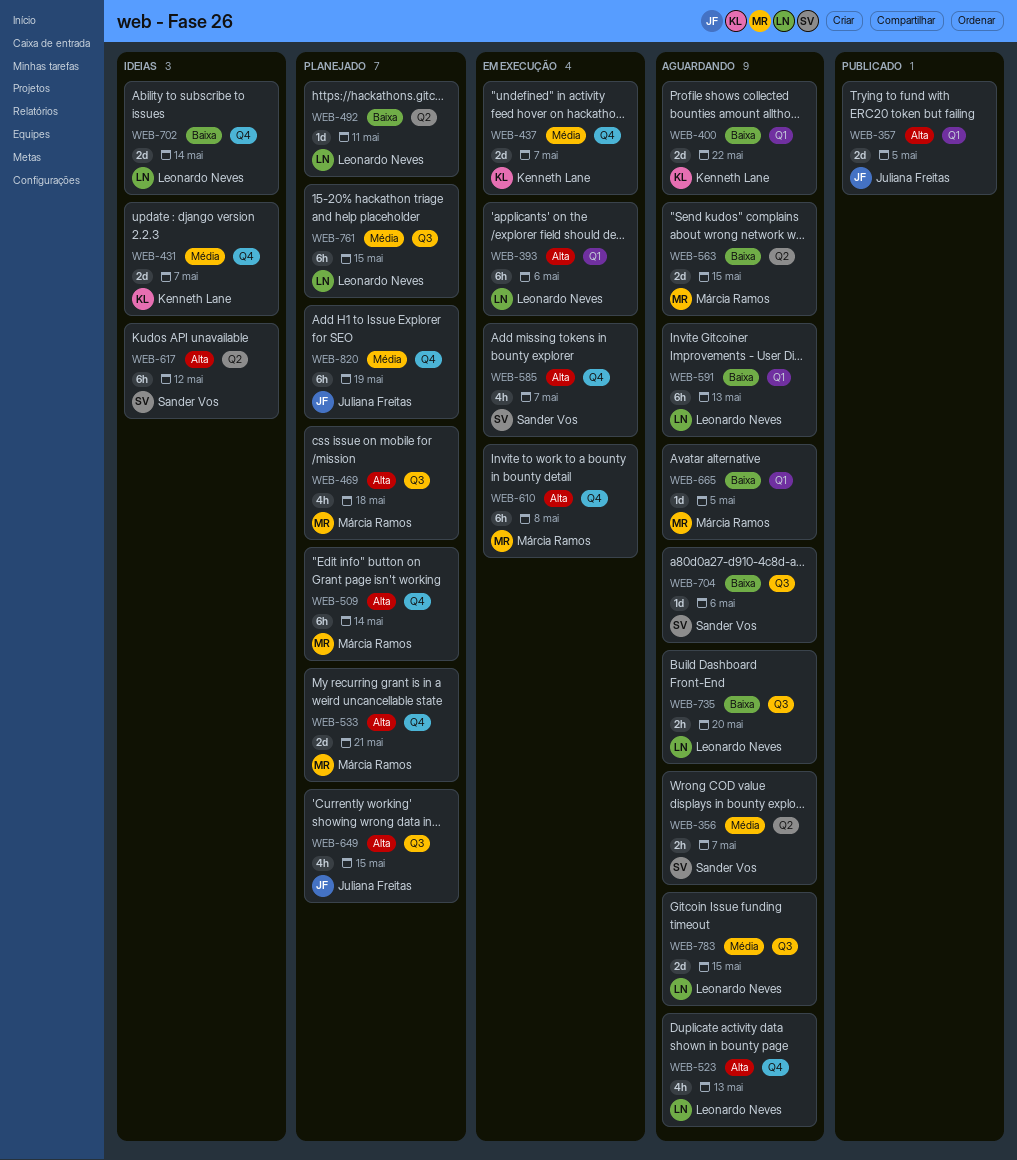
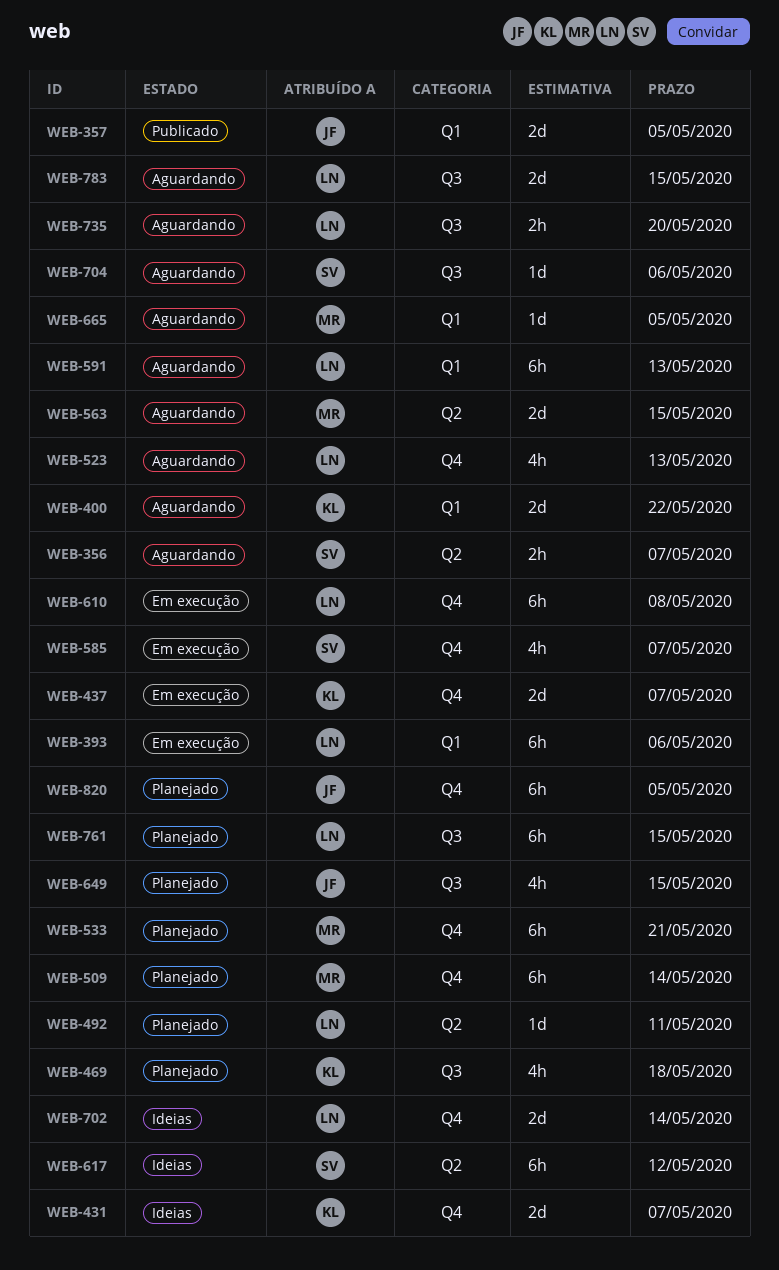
WEB-469, owner: Márcia Ramos -> Kenneth Lane
WEB-533, estimate: 2d -> 6h
WEB-610, owner: Márcia Ramos -> Leonardo Neves
WEB-820, due: May 19 -> May 5

